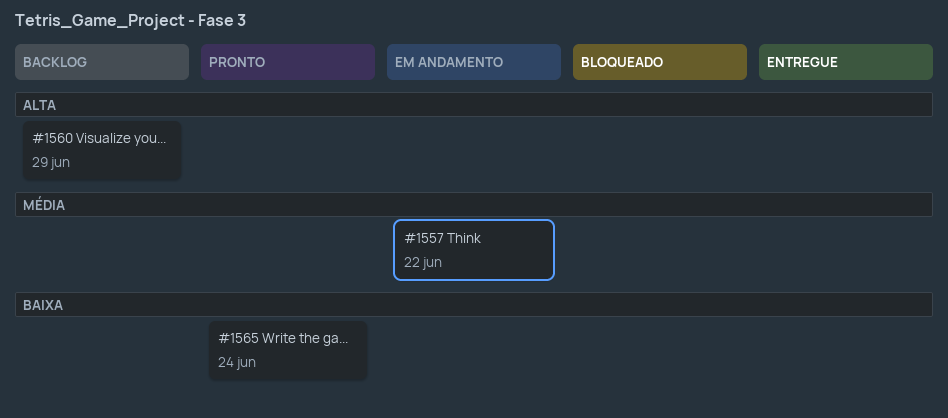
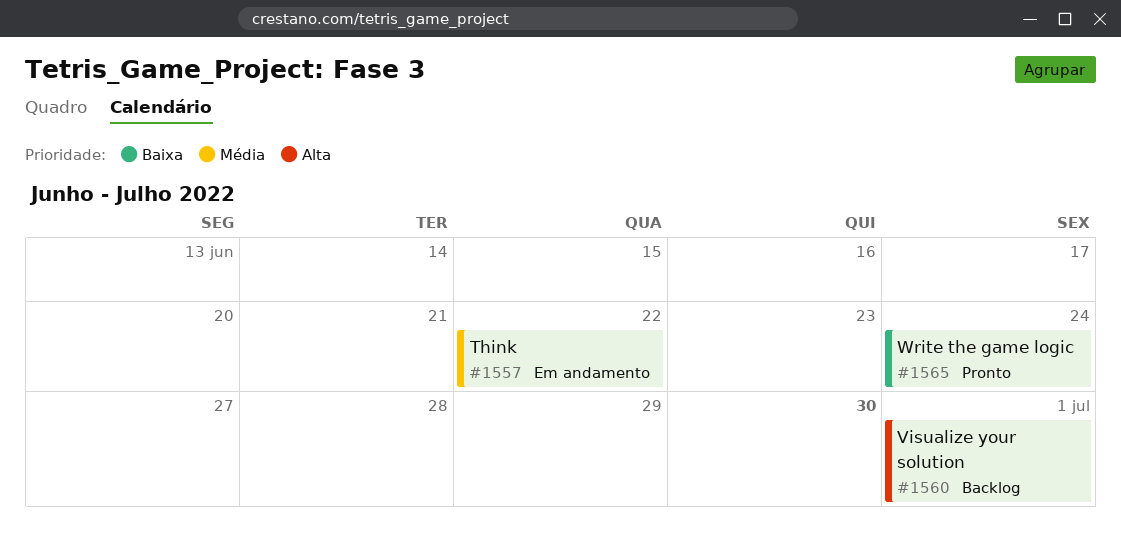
#1560, due: Jun 29 -> Jul 1

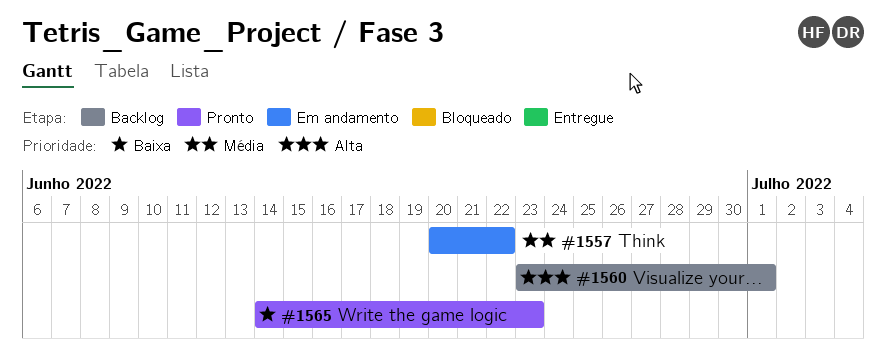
#1565, due: Jun 24 -> Jun 23

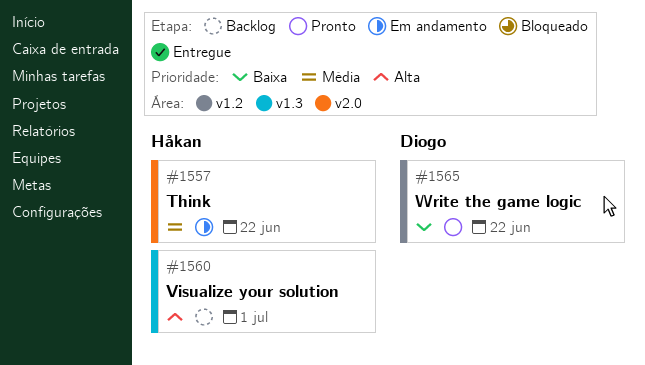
#1565, due: Jun 23 -> Jun 22

